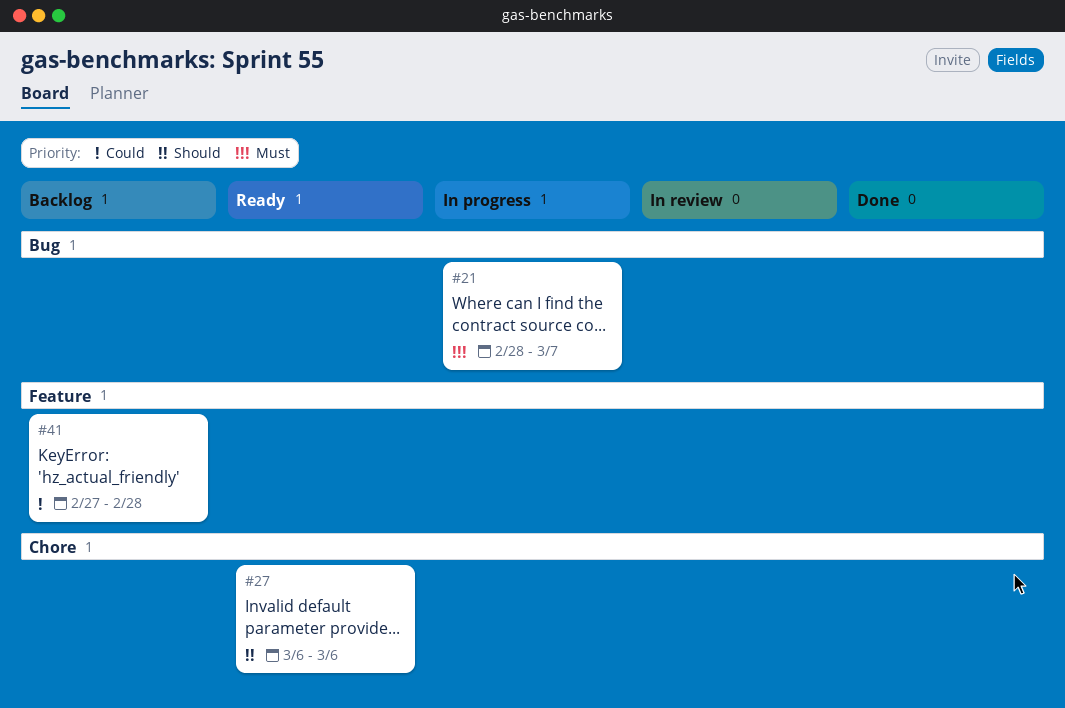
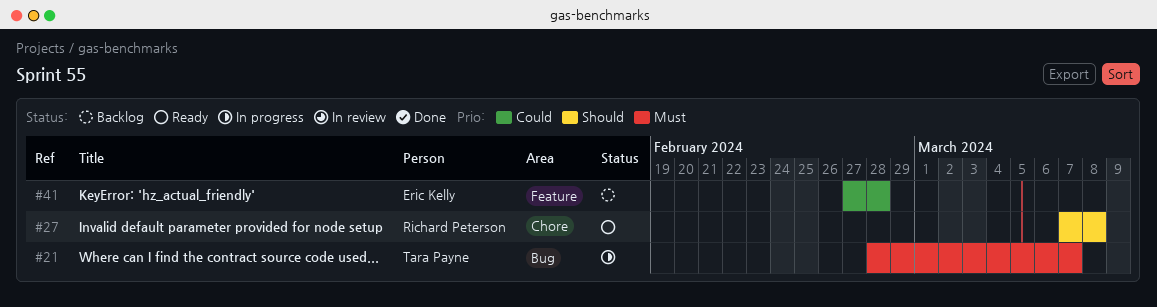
#27, start: Mar 6 -> Mar 7
#27, due: Mar 6 -> Mar 8

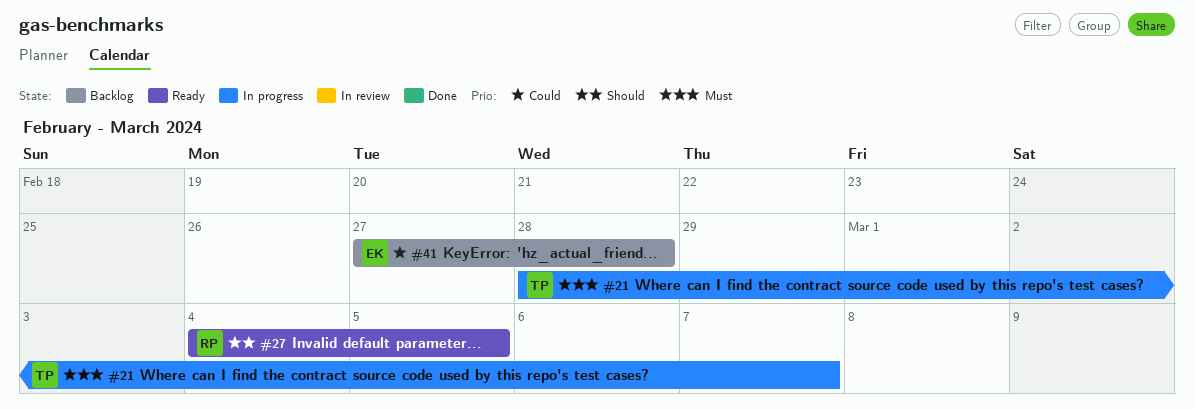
#27, start: Mar 7 -> Mar 4
#27, due: Mar 8 -> Mar 5

